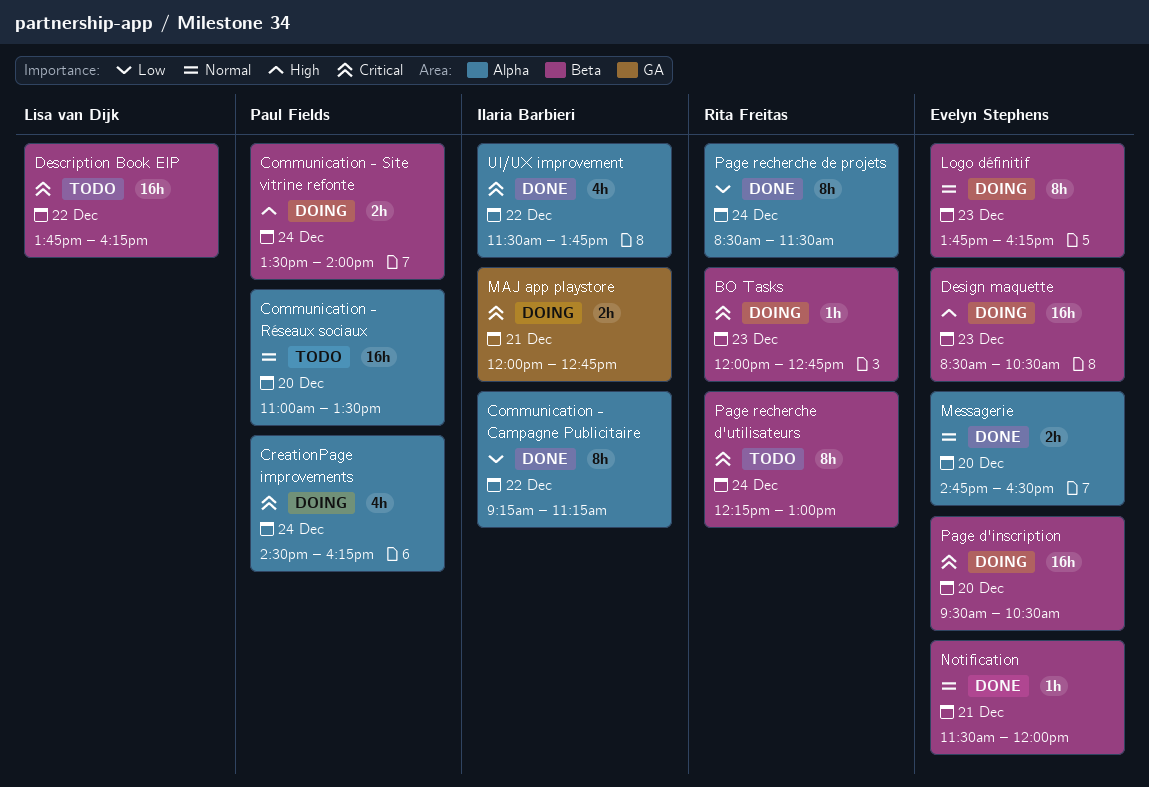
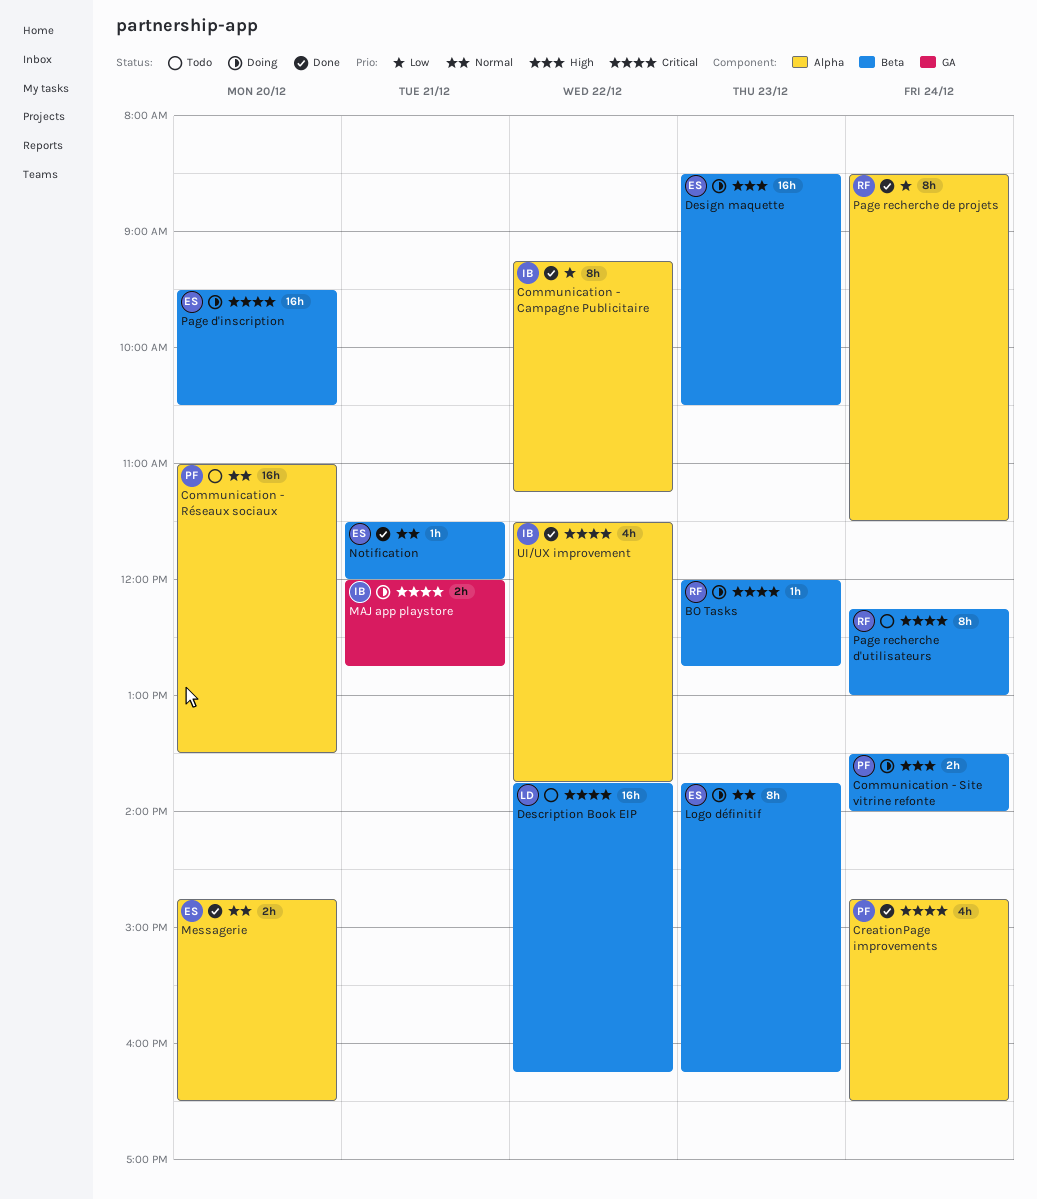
CreationPage improvements, status: Doing -> Done
CreationPage improvements, begins: 14:30 -> 14:45
CreationPage improvements, ends: 16:15 -> 16:30

